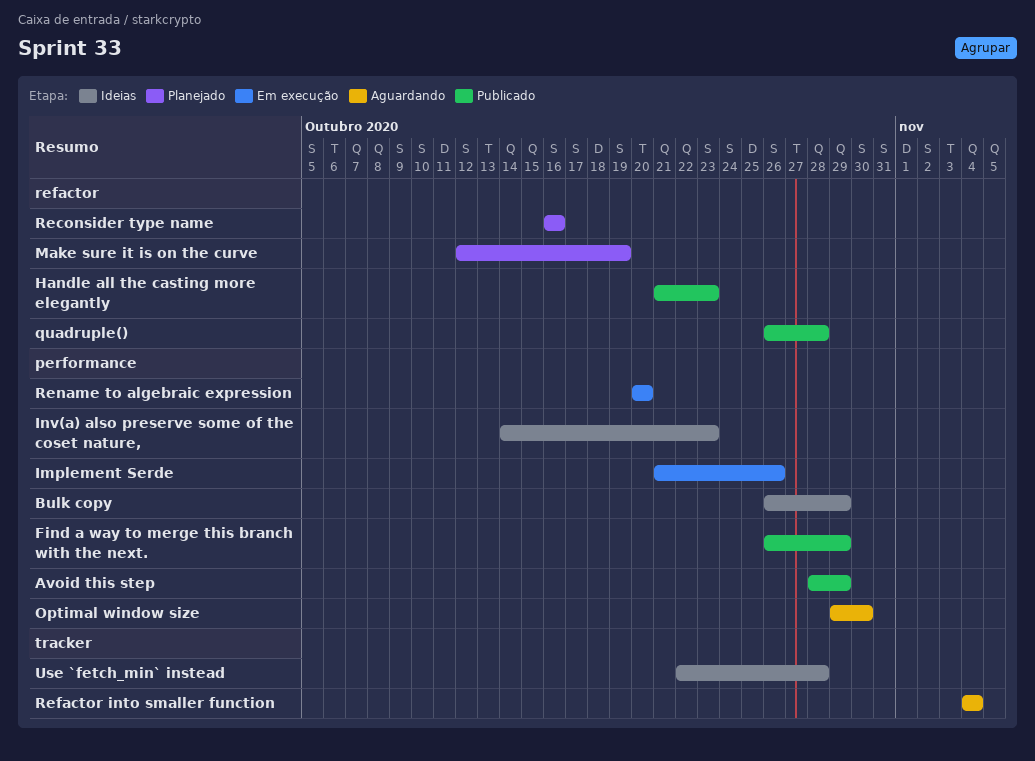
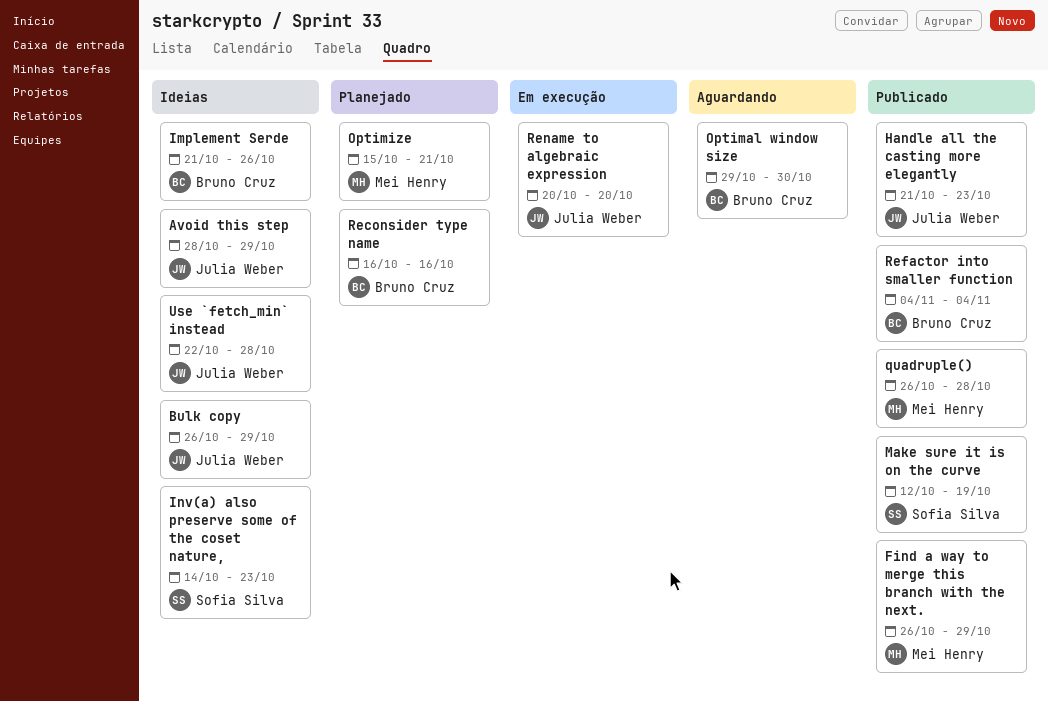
Avoid this step, status: Publicado -> Ideias
Implement Serde, status: Em execução -> Ideias
Make sure it is on the curve, status: Planejado -> Publicado
Optimize: none -> present
Refactor into smaller function, status: Aguardando -> Publicado

